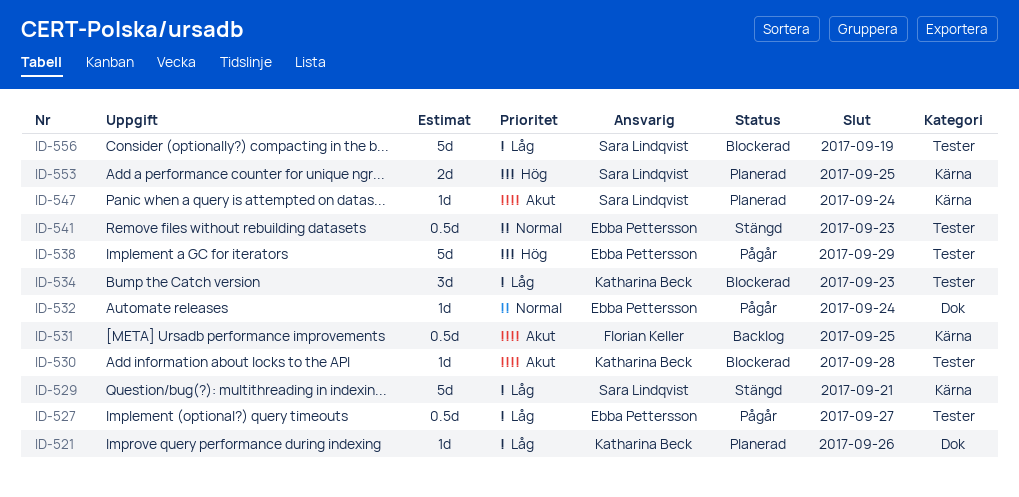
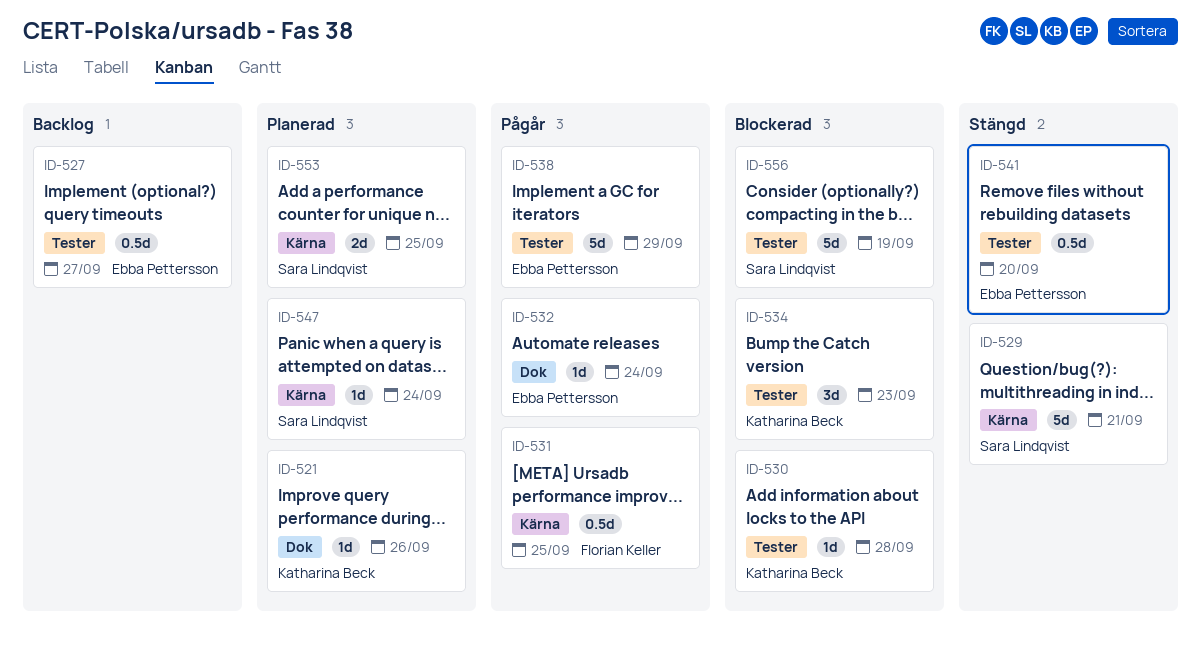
ID-527, status: Pågår -> Backlog
ID-531, status: Backlog -> Pågår
ID-541, due: Sep 23 -> Sep 20

